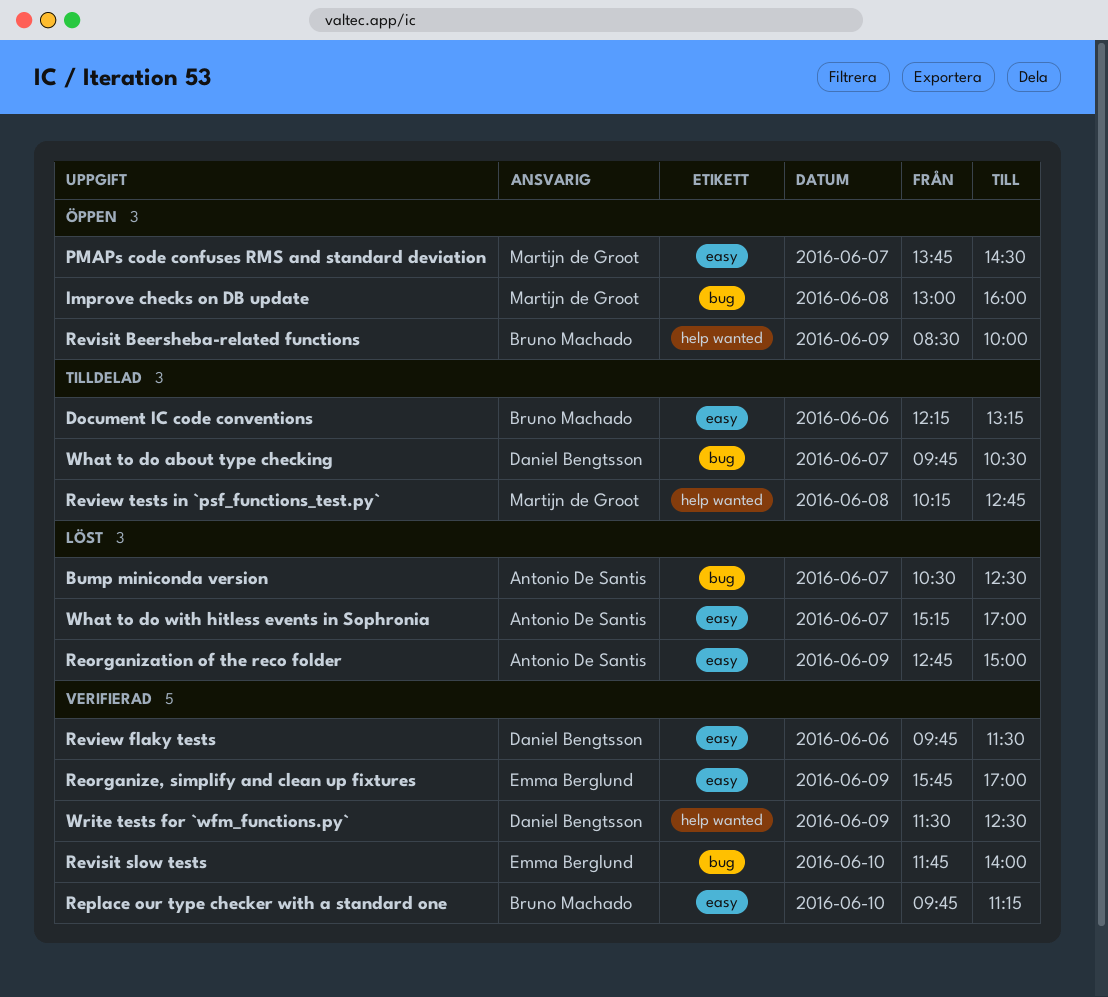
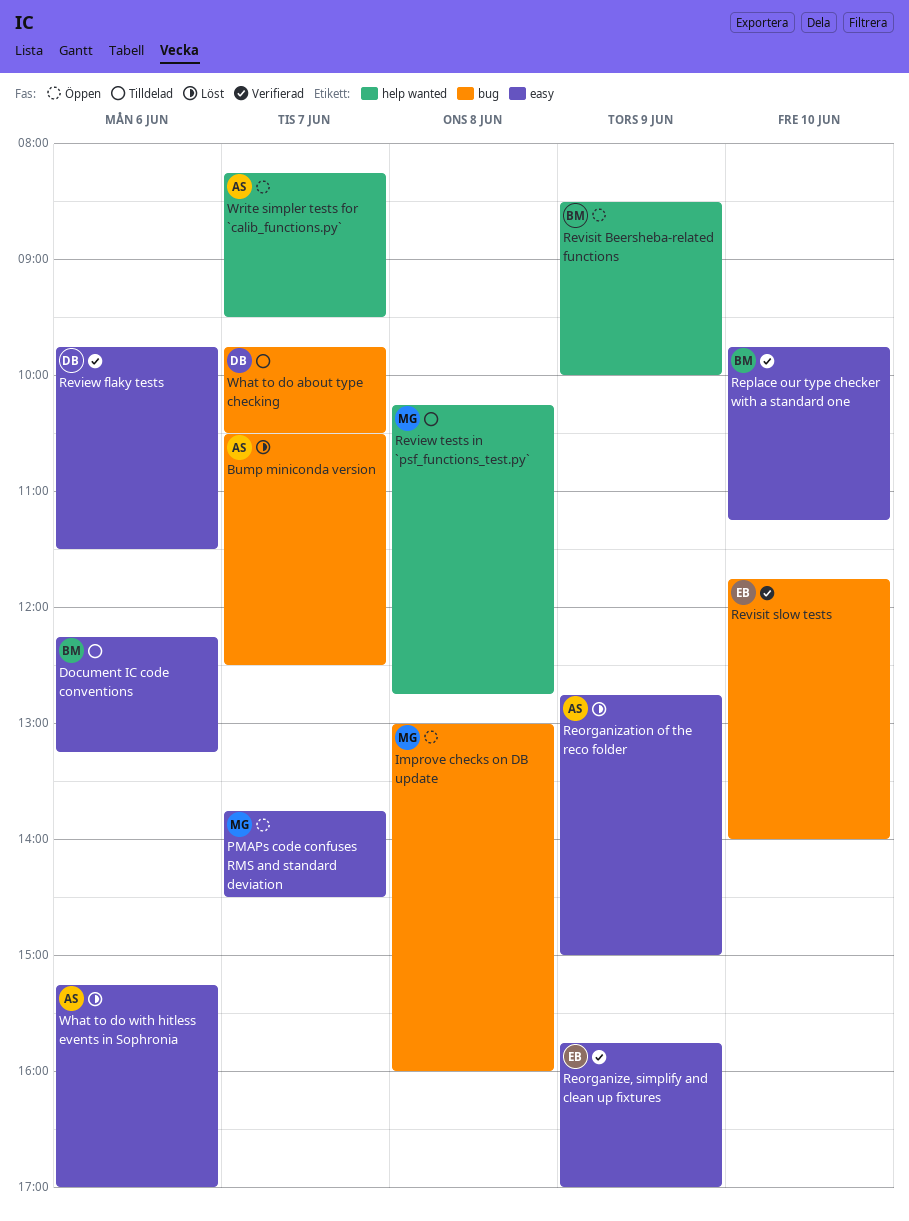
What to do with hitless events in Sophronia, day: Jun 7 -> Jun 6
Write simpler tests for `calib_functions.py`: none -> present
Write tests for `wfm_functions.py`: present -> none

